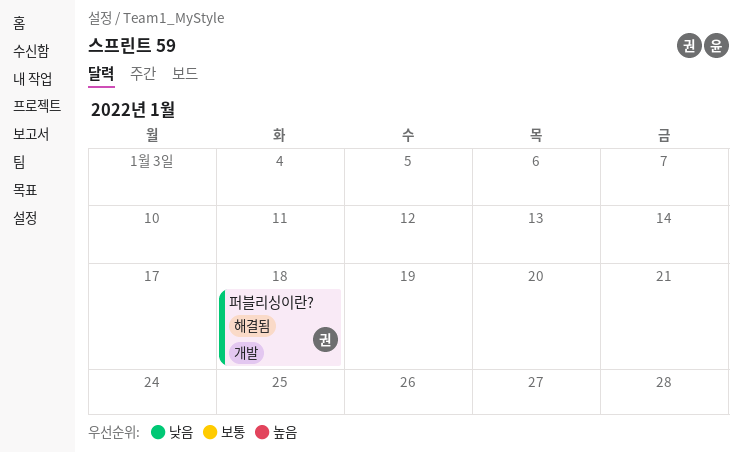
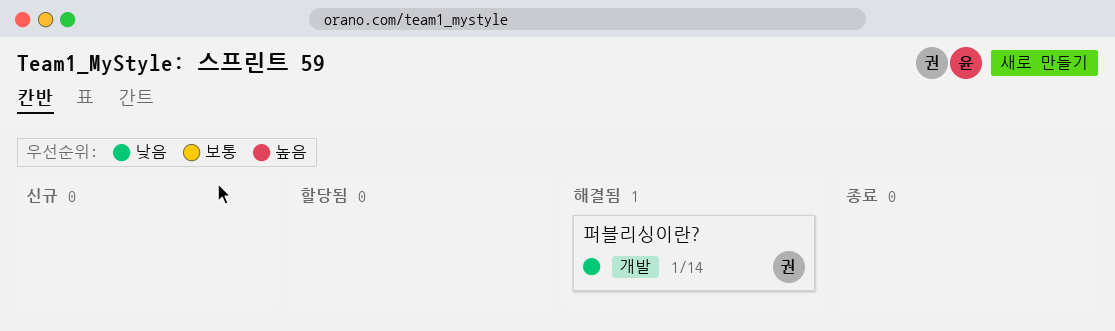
퍼블리싱이란?, due: Jan 18 -> Jan 14

